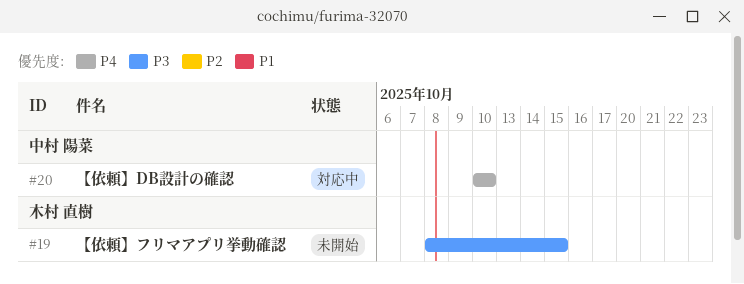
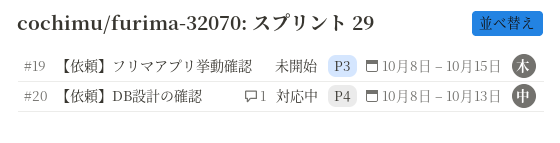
#20, start: Oct 10 -> Oct 8
#20, due: Oct 10 -> Oct 13

